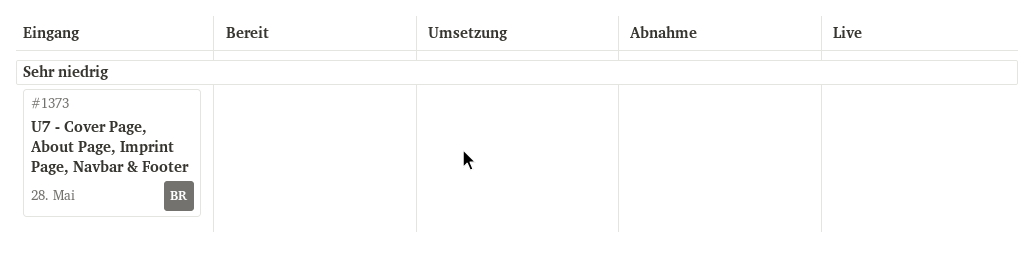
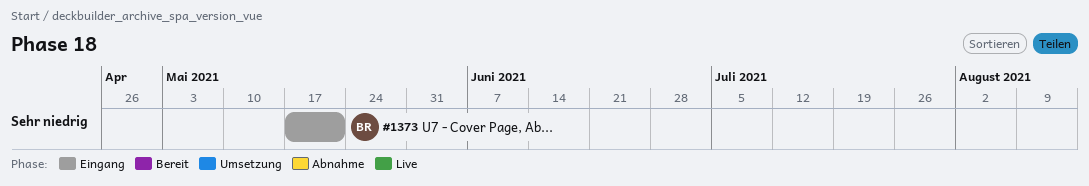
#1373, due: May 28 -> May 21

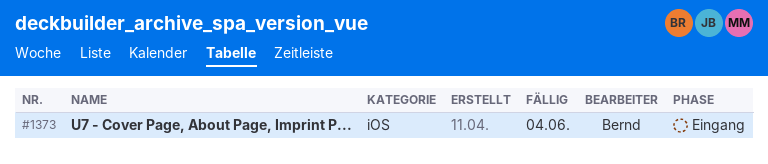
#1373, due: May 21 -> Jun 4

